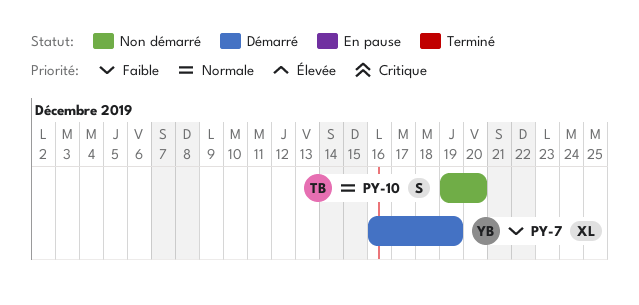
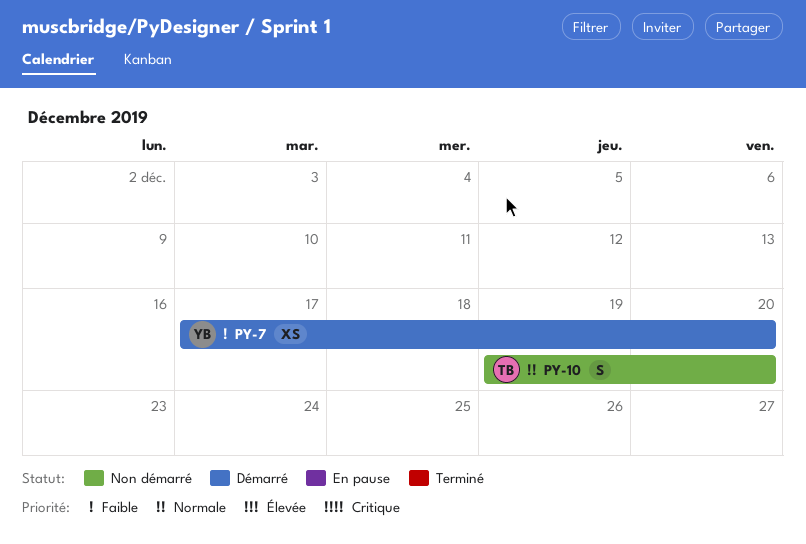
PY-7, estimate: XL -> XS
PY-7, start: Dec 16 -> Dec 17
PY-7, due: Dec 19 -> Dec 20

